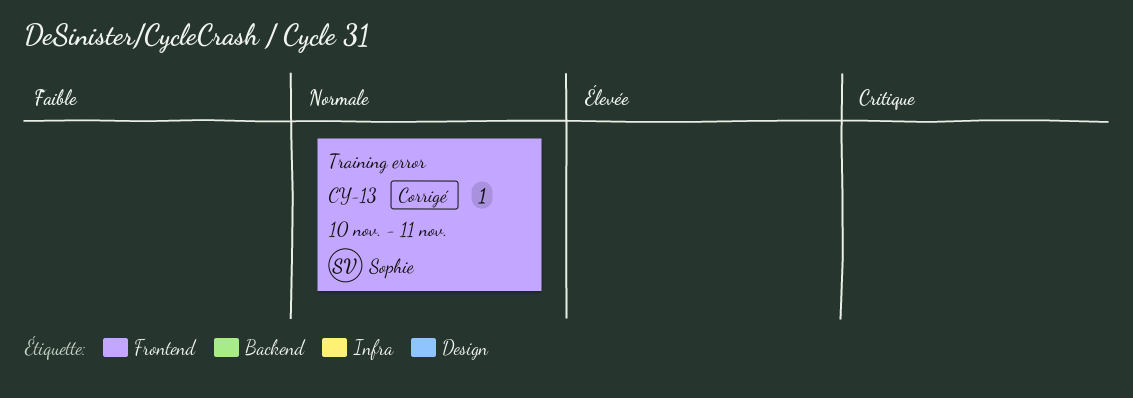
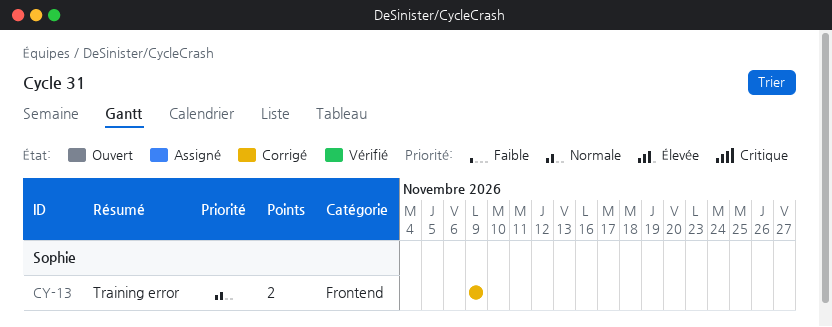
CY-13, estimate: 1 -> 2
CY-13, start: Nov 10 -> Nov 9
CY-13, due: Nov 11 -> Nov 9

